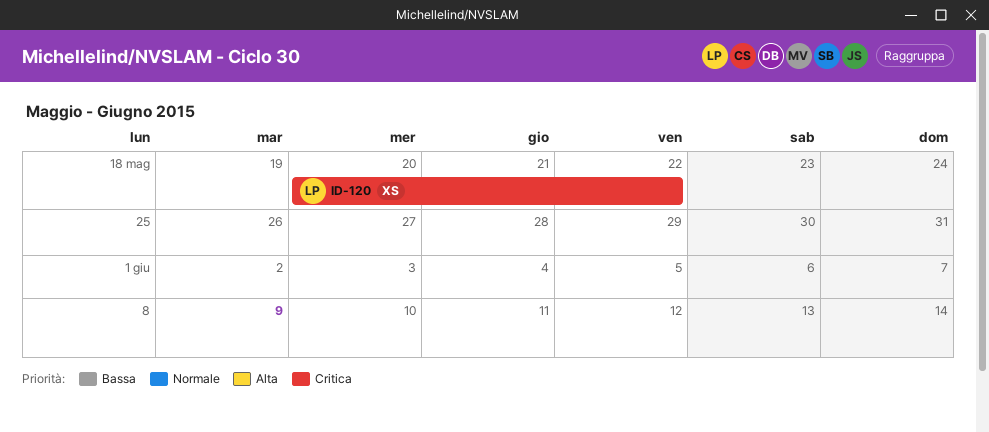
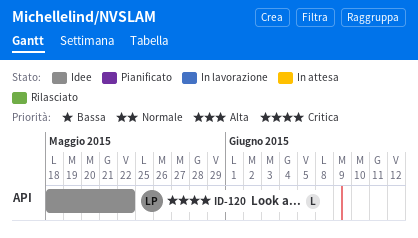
ID-120, estimate: XS -> L
ID-120, start: May 20 -> May 18

